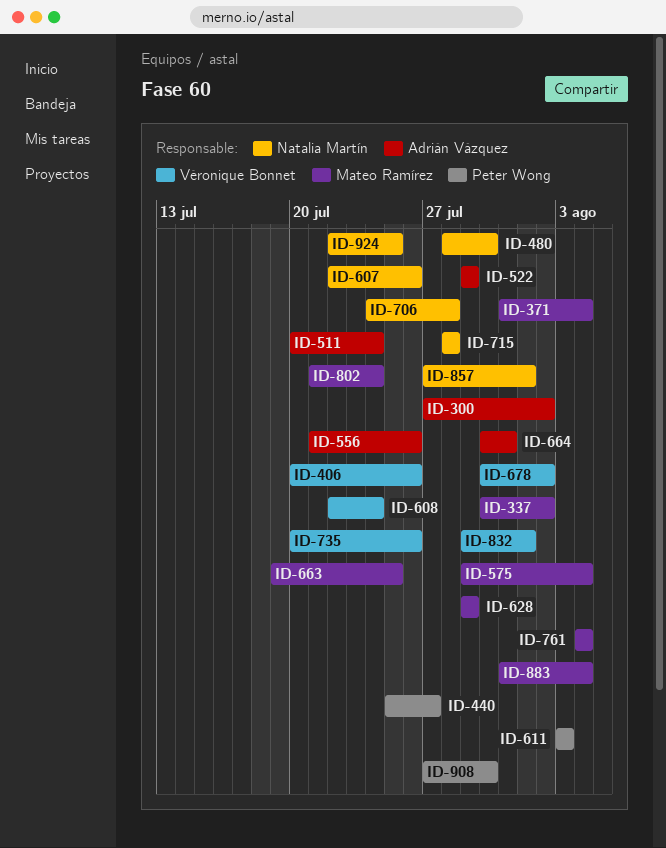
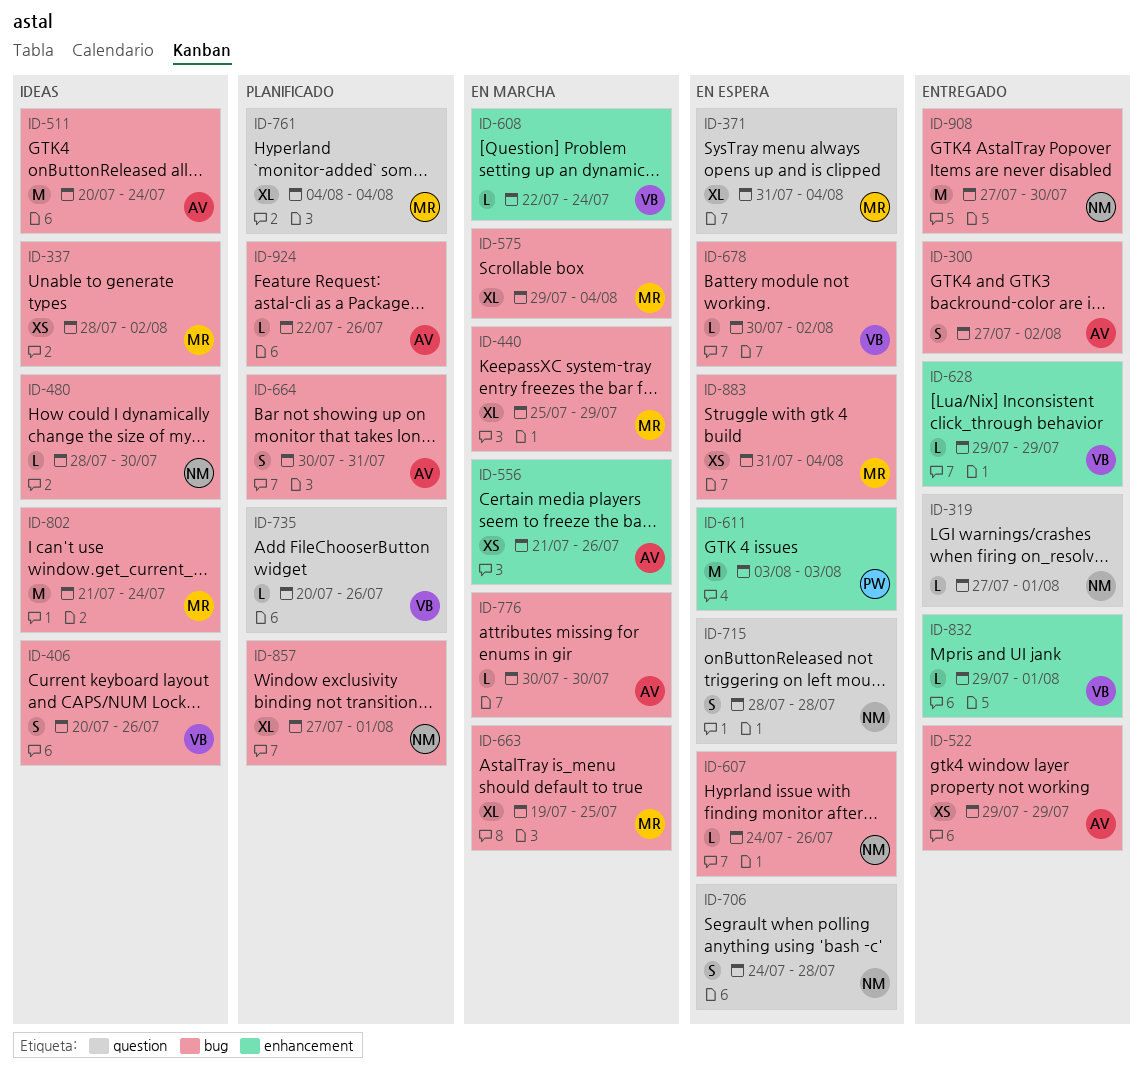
ID-319: none -> present
ID-337, start: Jul 30 -> Jul 28
ID-440, owner: Peter Wong -> Mateo Ramírez
ID-440, due: Jul 27 -> Jul 29
ID-607, start: Jul 22 -> Jul 24
ID-628, owner: Mateo Ramírez -> Véronique Bonnet
ID-776: none -> present
ID-908, owner: Peter Wong -> Natalia Martín
ID-924, owner: Natalia Martín -> Adrián Vázquez
ID-924, due: Jul 25 -> Jul 26

